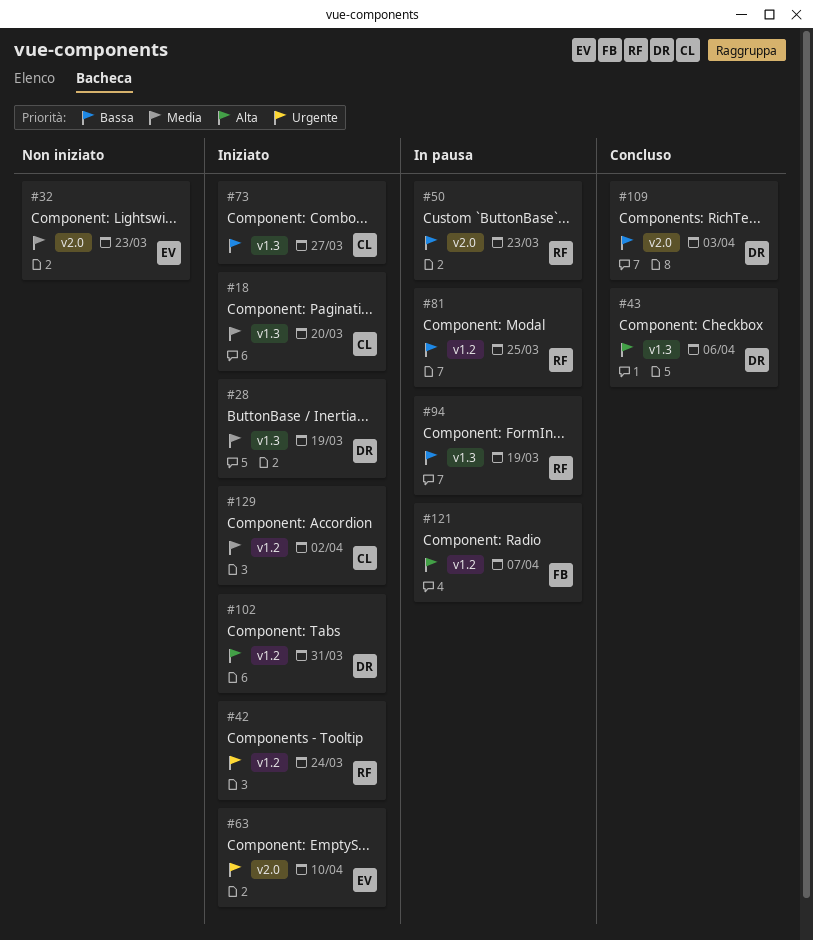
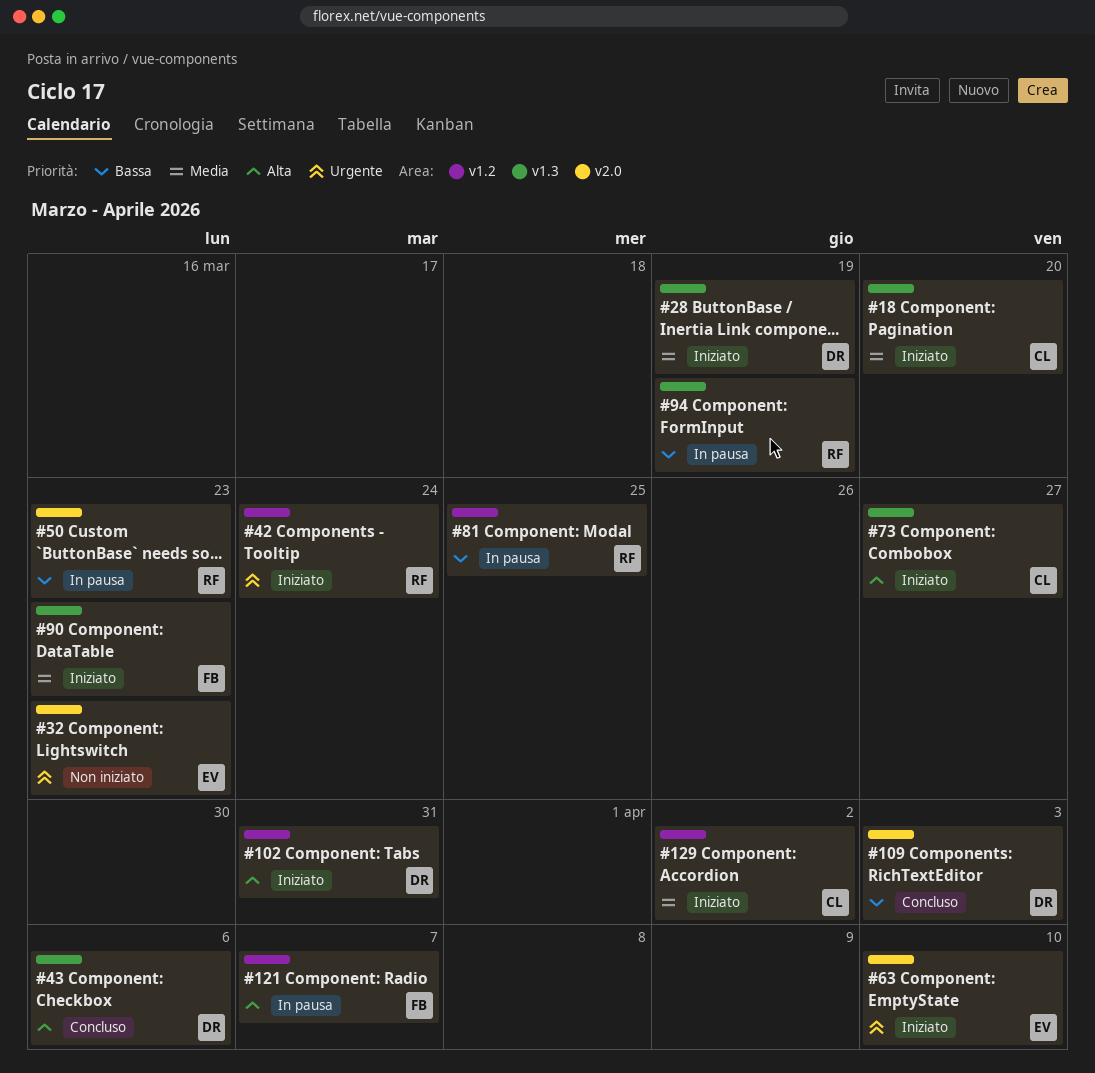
#32, priority: Media -> Urgente
#73, priority: Bassa -> Alta
#90: none -> present

